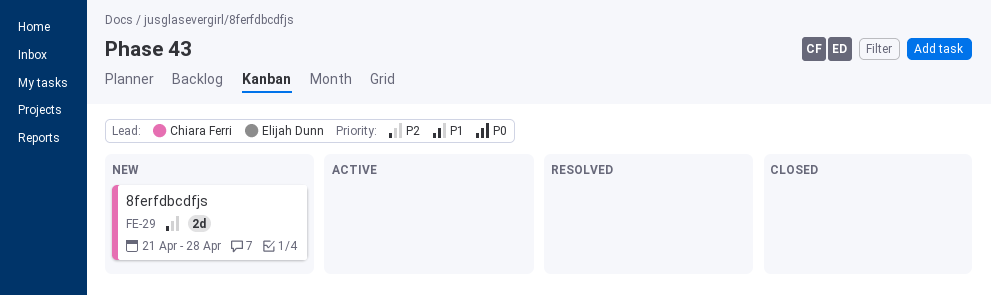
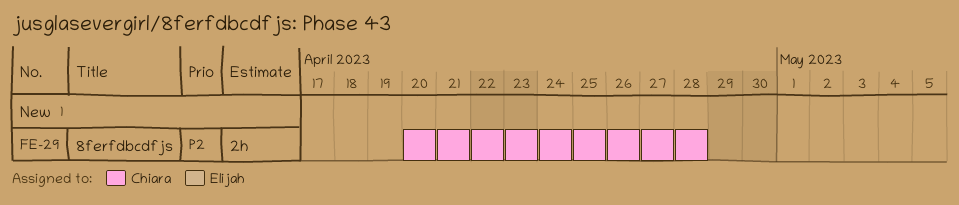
FE-29, estimate: 2d -> 2h
FE-29, start: Apr 21 -> Apr 20

